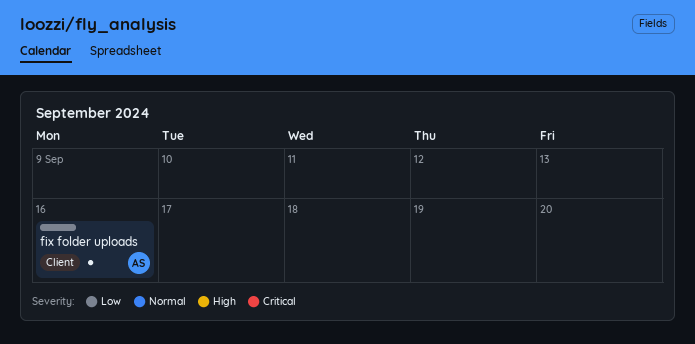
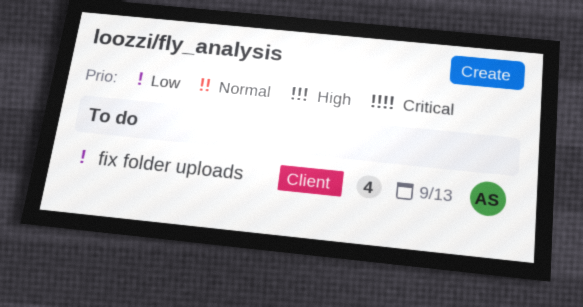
fix folder uploads, estimate: 1 -> 4
fix folder uploads, due: Sep 16 -> Sep 13

